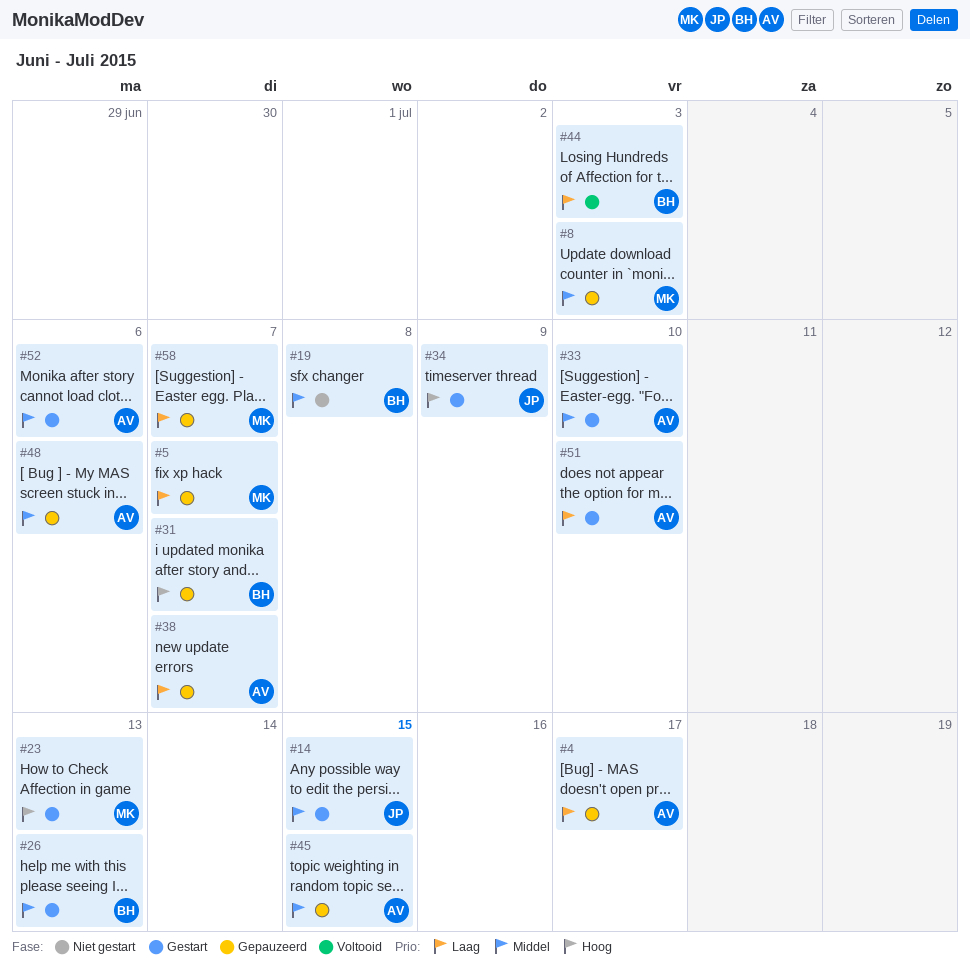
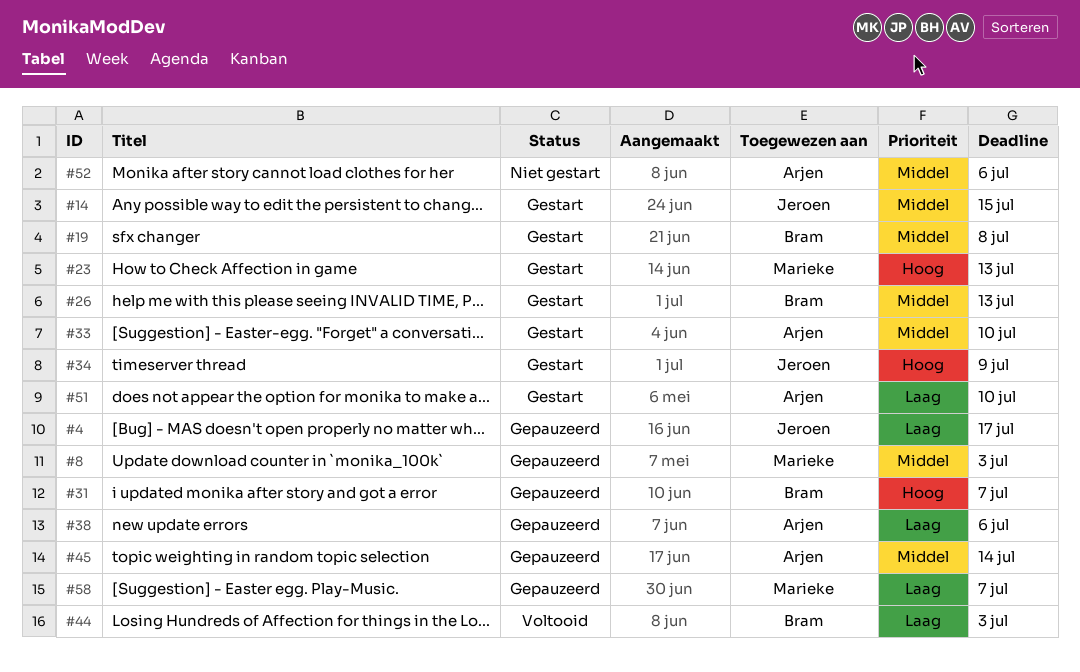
#4, owner: Arjen -> Jeroen
#5: present -> none
#19, status: Niet gestart -> Gestart
#38, due: Jul 7 -> Jul 6
#45, due: Jul 15 -> Jul 14
#48: present -> none
#52, status: Gestart -> Niet gestart

